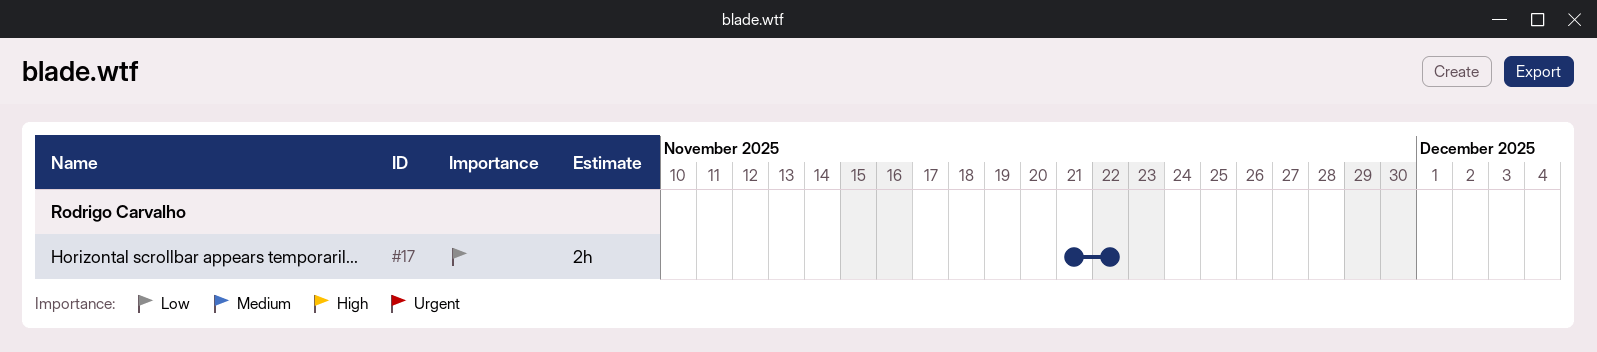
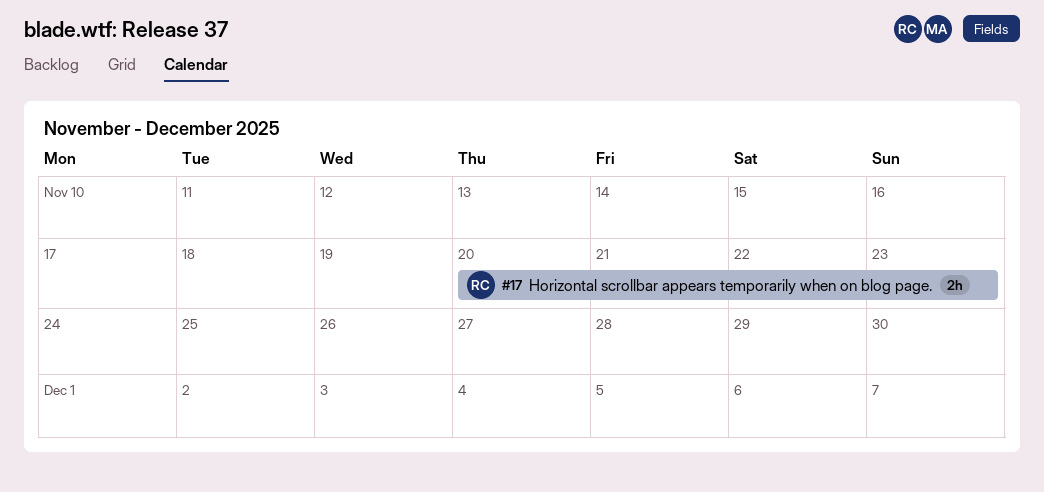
#17, start: Nov 21 -> Nov 20
#17, due: Nov 22 -> Nov 23

